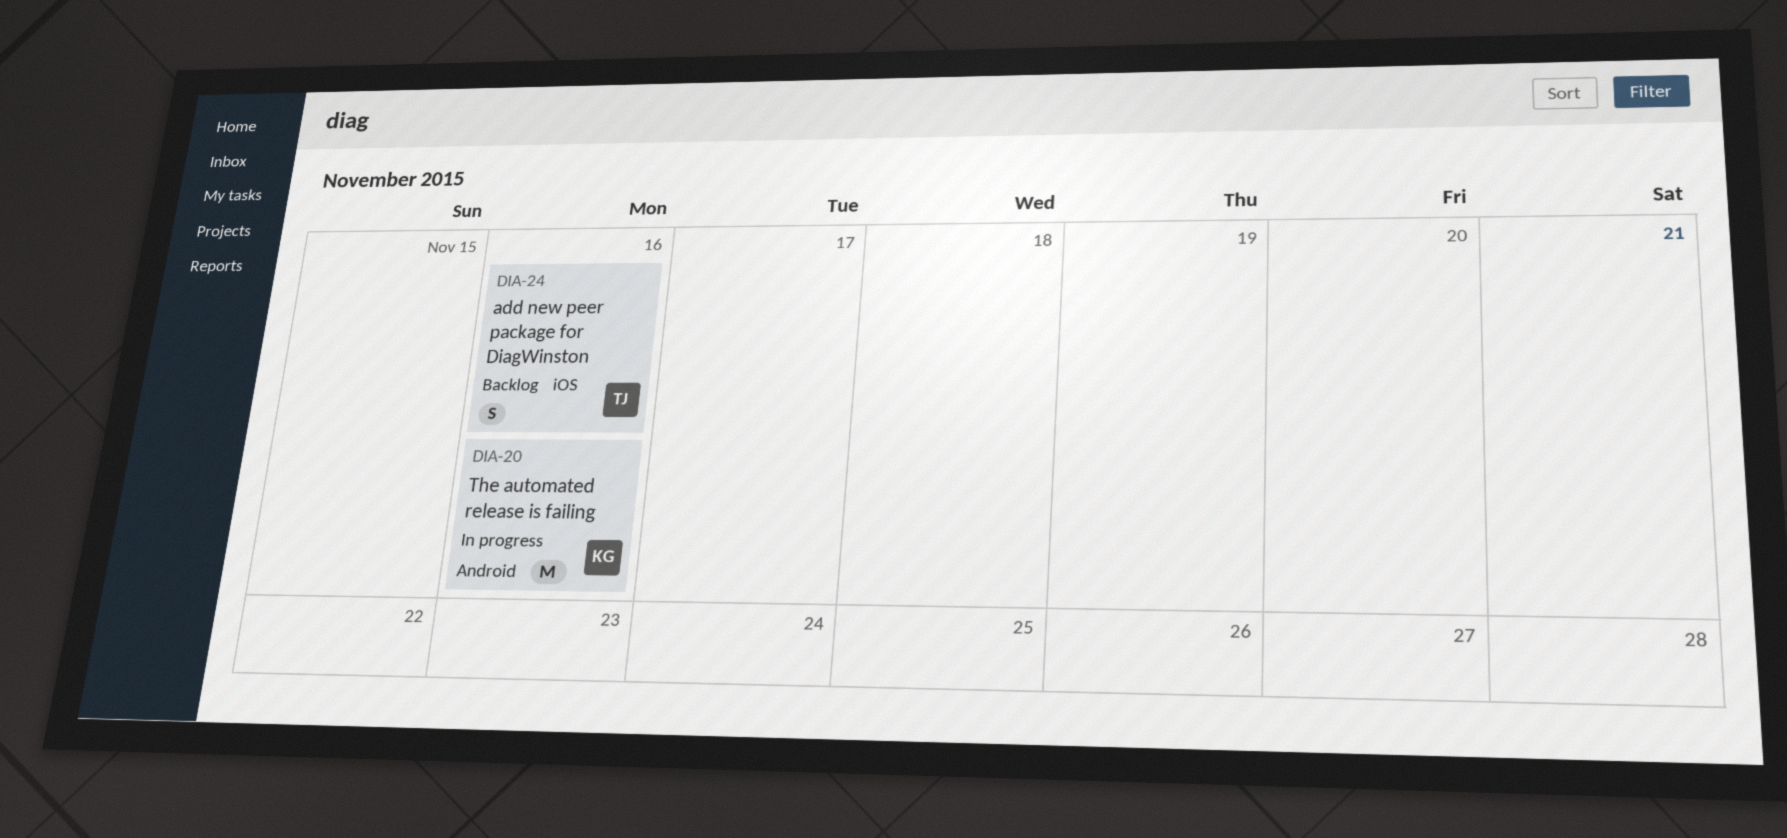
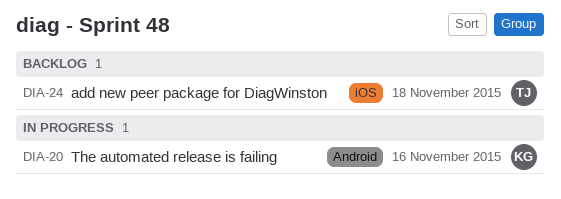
DIA-24, due: Nov 16 -> Nov 18

